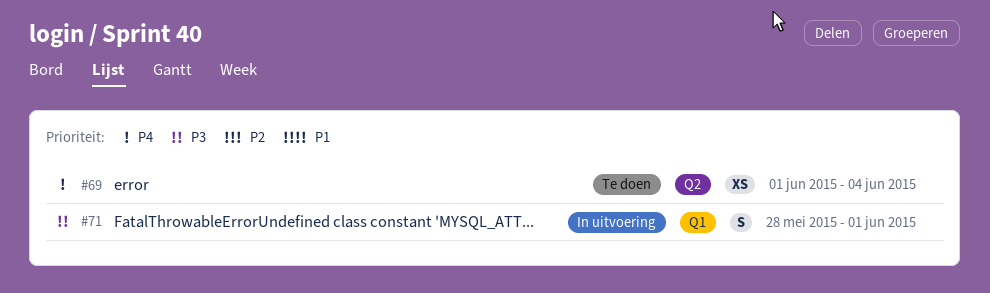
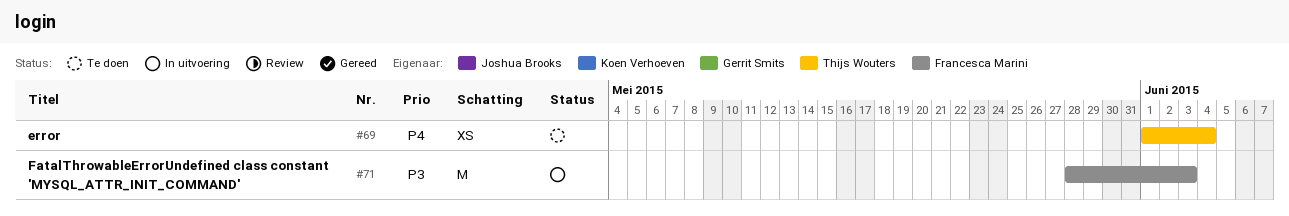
#71, estimate: S -> M
#71, due: Jun 1 -> Jun 3

